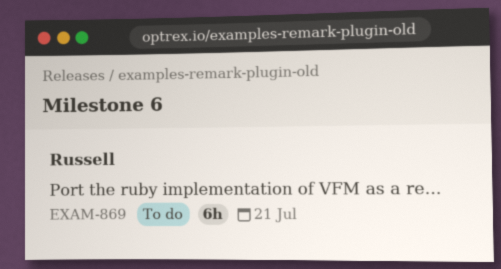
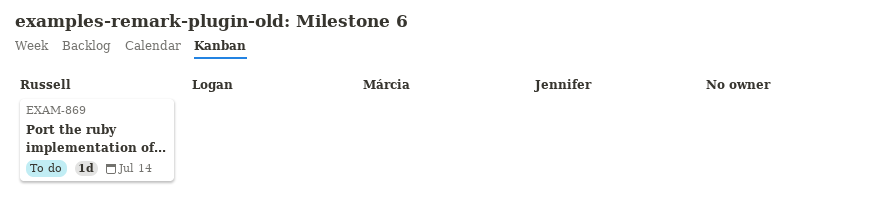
EXAM-869, estimate: 6h -> 1d
EXAM-869, due: Jul 21 -> Jul 14

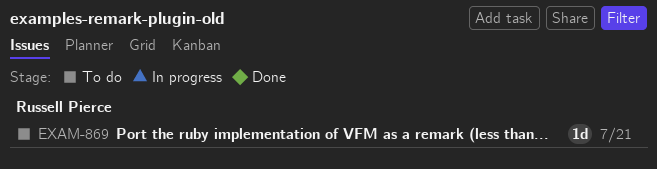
EXAM-869, due: Jul 14 -> Jul 21

